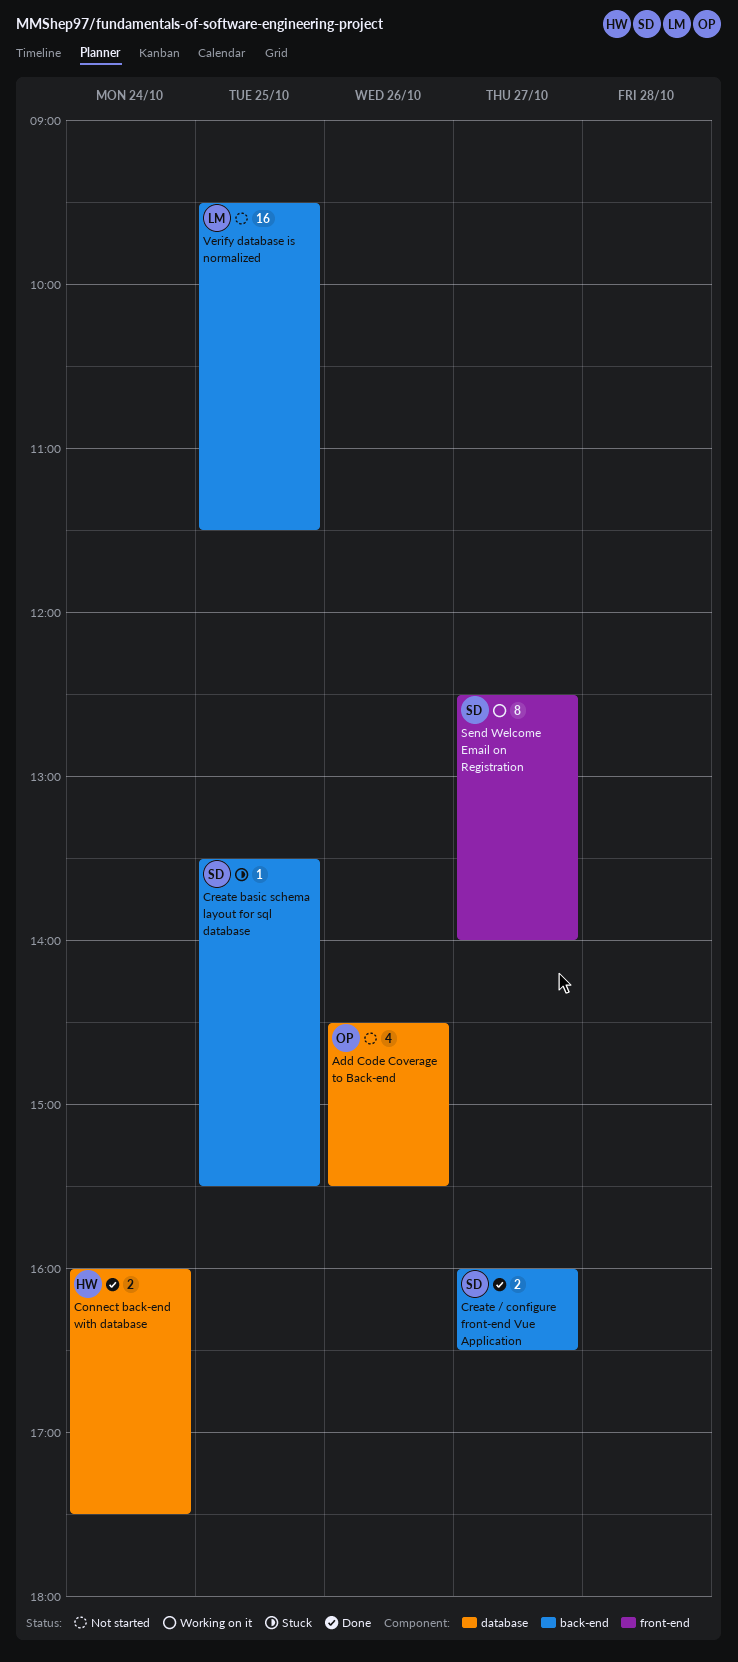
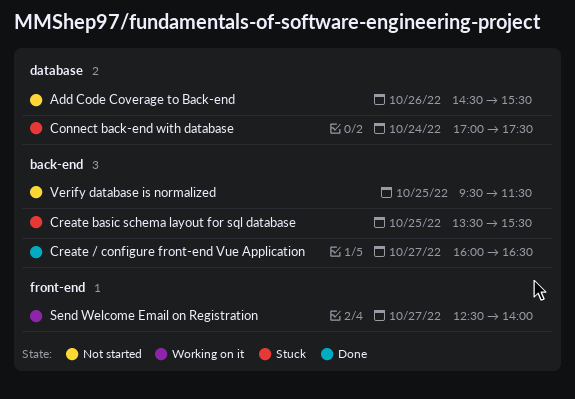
Connect back-end with database, status: Done -> Stuck
Connect back-end with database, begins: 16:00 -> 17:00

